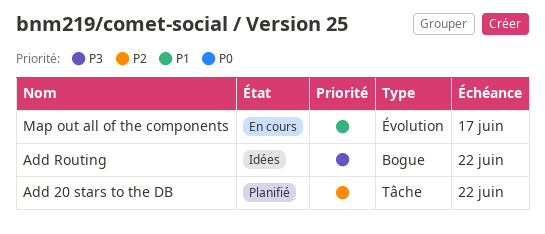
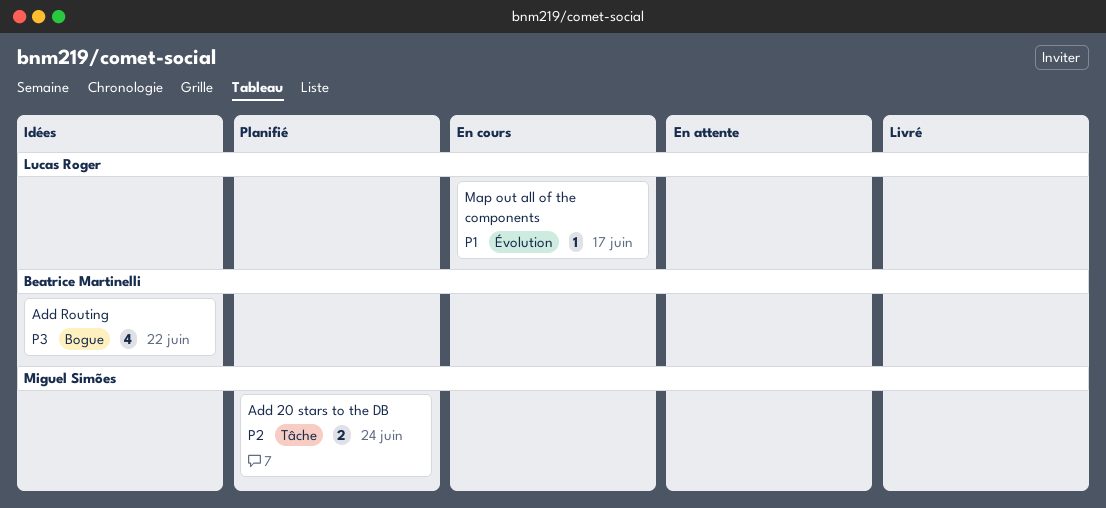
Add 20 stars to the DB, due: Jun 22 -> Jun 24

